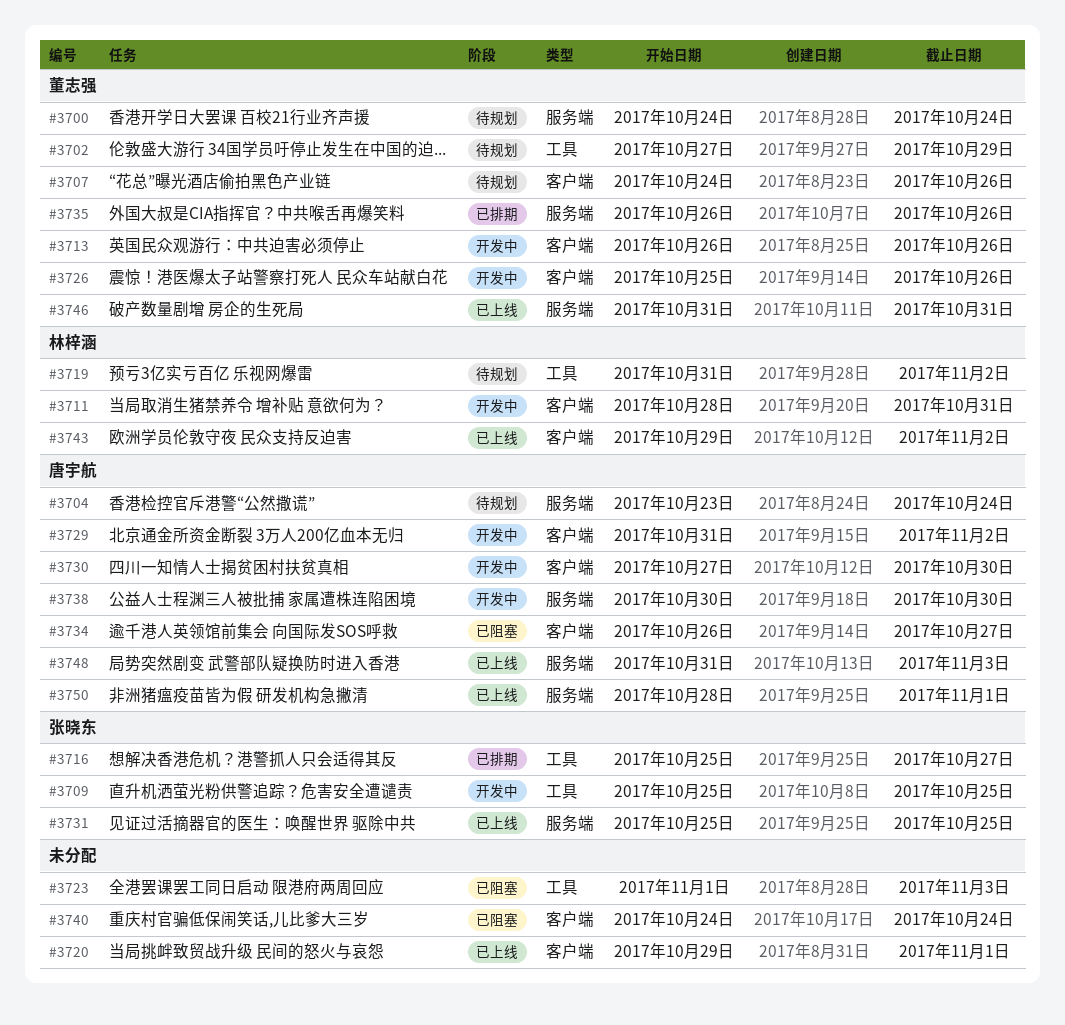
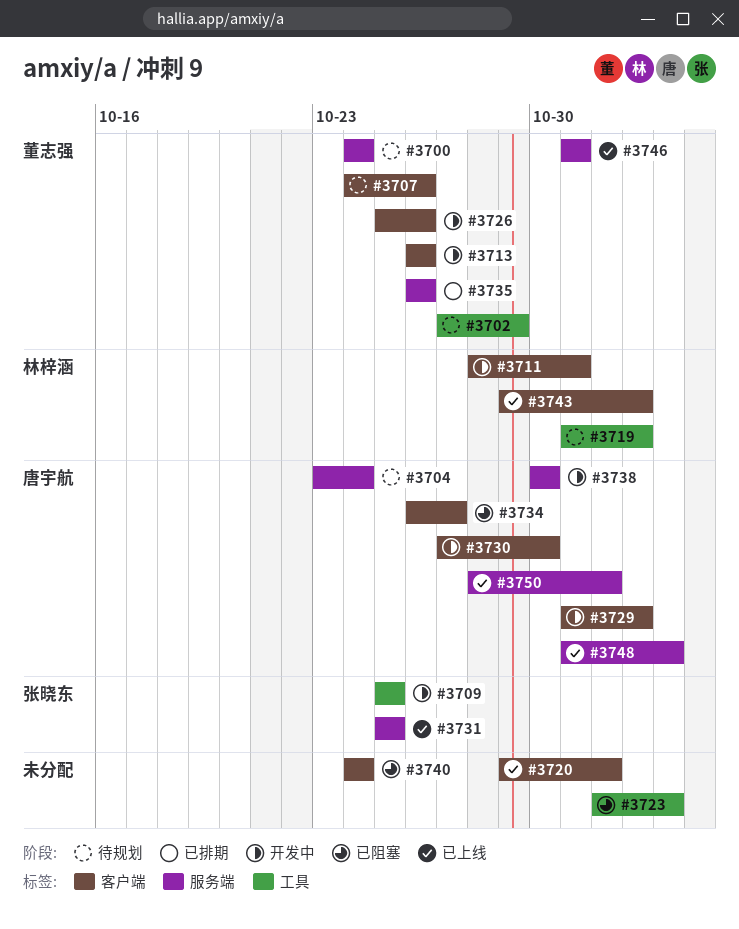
#3716: present -> none

